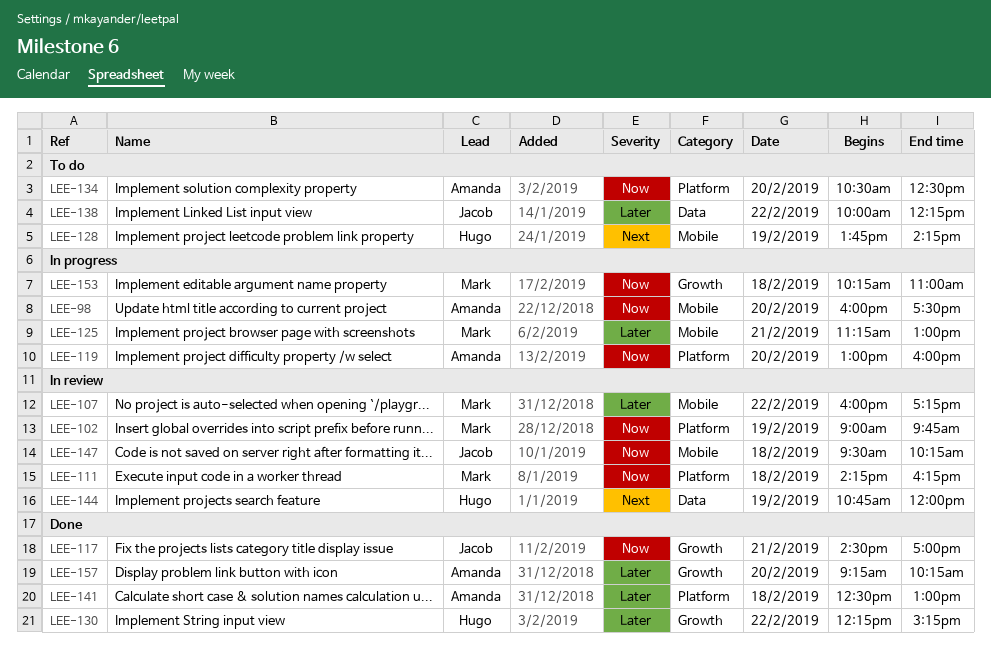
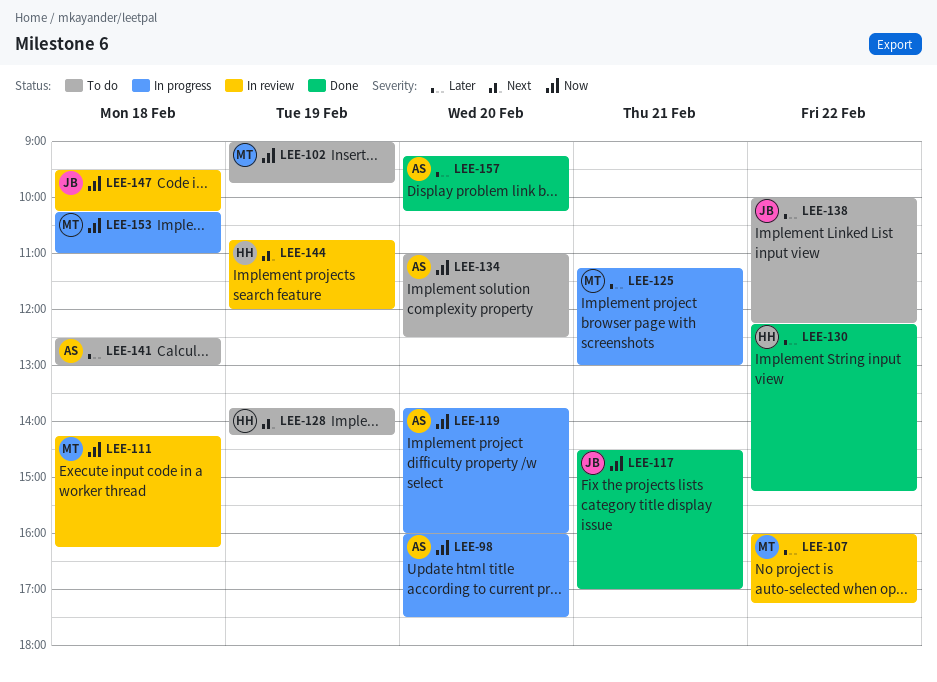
LEE-102, status: In review -> To do
LEE-119, begins: 13:00 -> 13:45
LEE-134, begins: 10:30 -> 11:00
LEE-141, status: Done -> To do

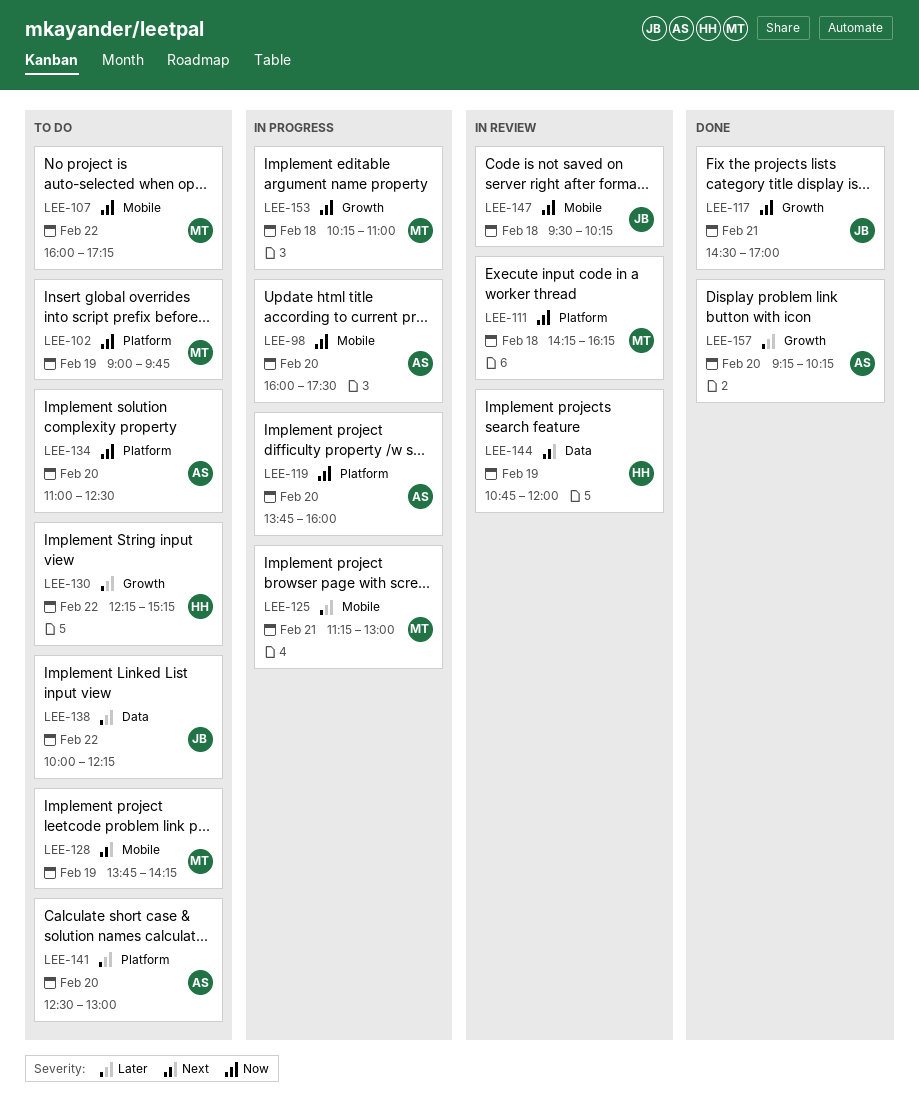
LEE-107, status: In review -> To do
LEE-107, priority: Later -> Now
LEE-128, owner: HH -> MT
LEE-130, status: Done -> To do
LEE-141, day: Feb 18 -> Feb 20

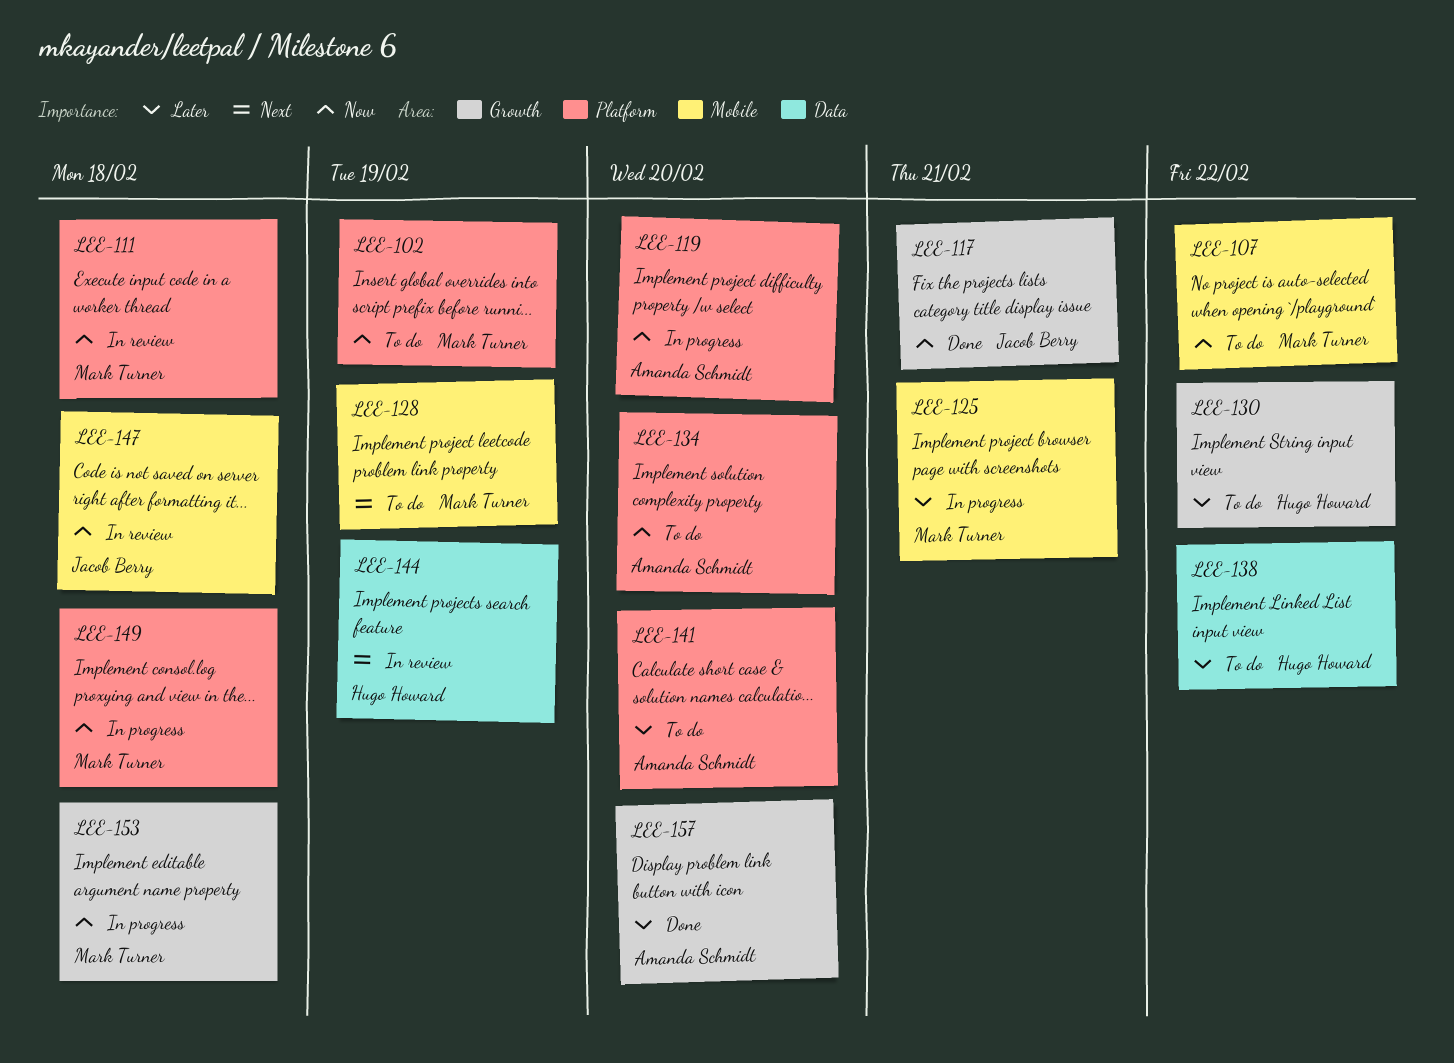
LEE-98: present -> none
LEE-138, owner: Jacob Berry -> Hugo Howard
LEE-149: none -> present

